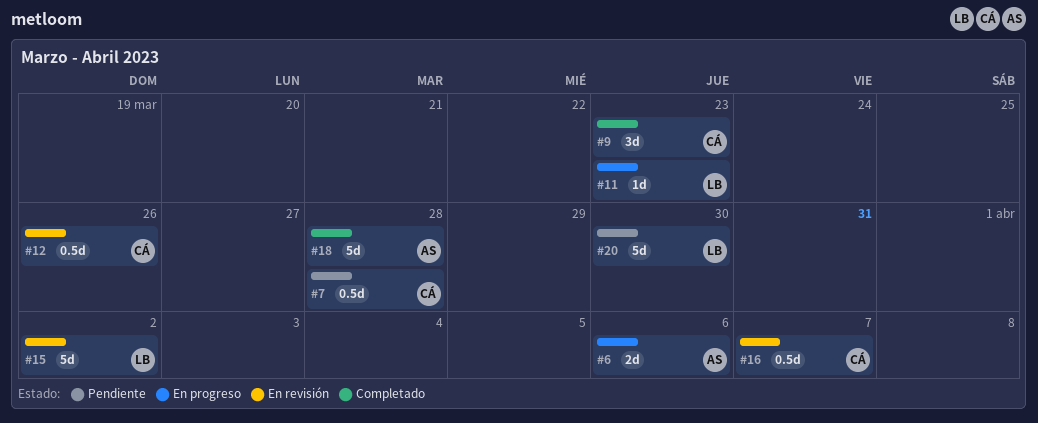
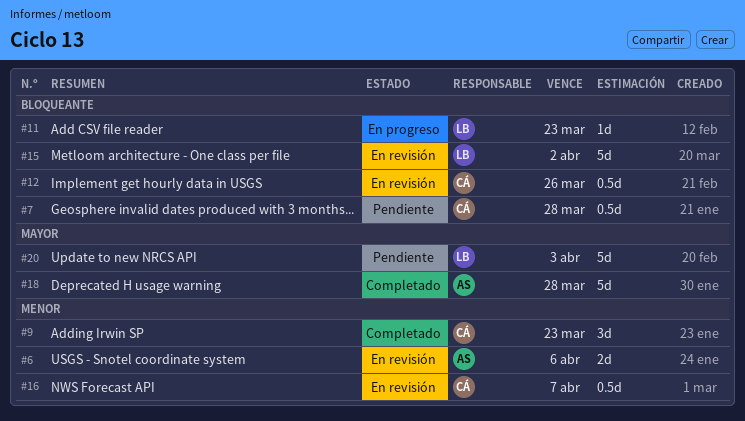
#6, status: En progreso -> En revisión
#20, due: Mar 30 -> Apr 3

